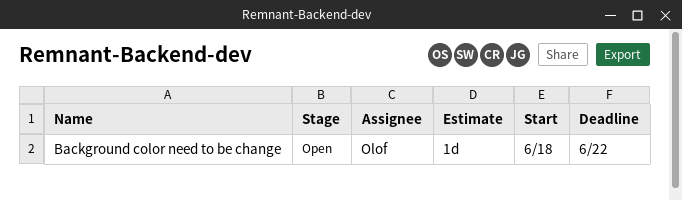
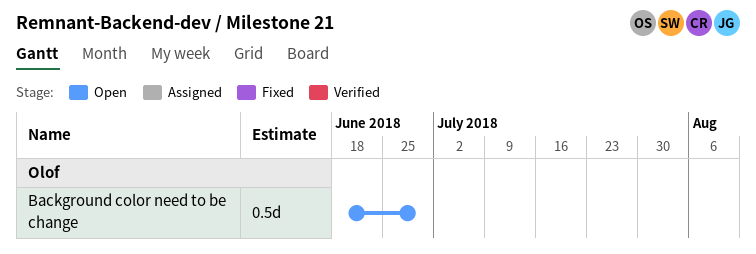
Background color need to be change, estimate: 1d -> 0.5d
Background color need to be change, due: Jun 22 -> Jun 29

